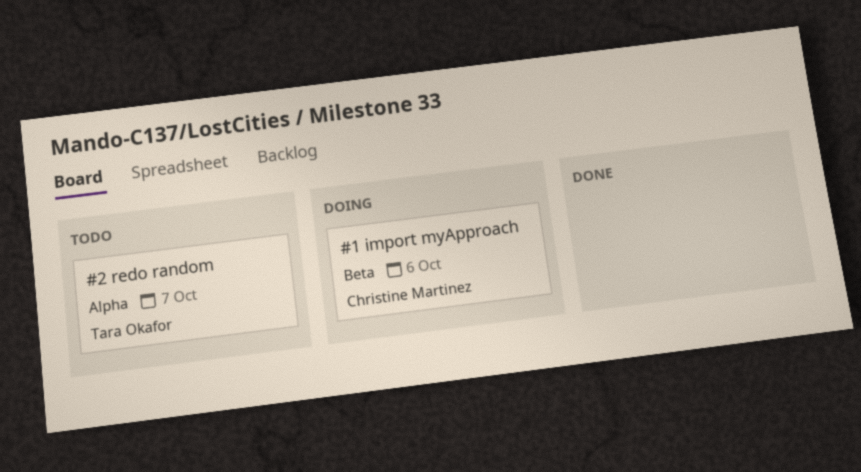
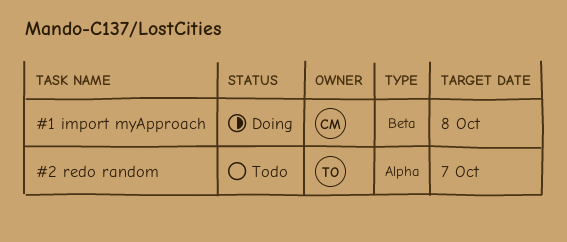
#1 import myApproach, due: Oct 6 -> Oct 8

